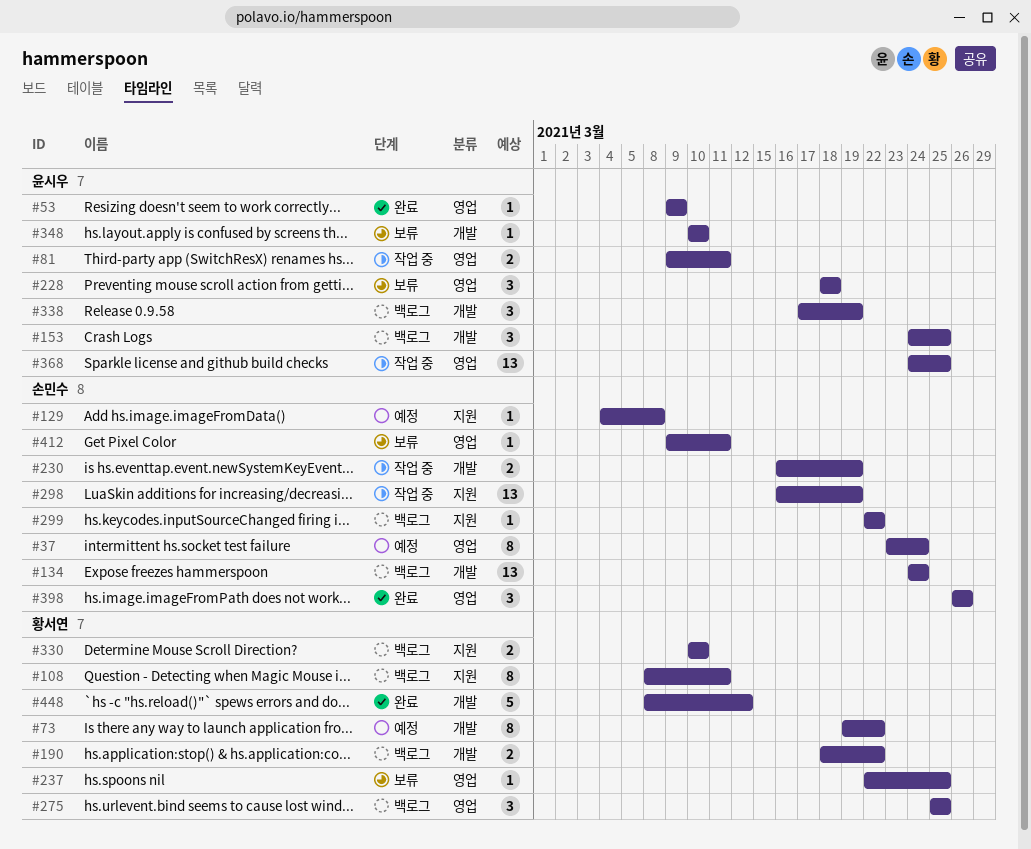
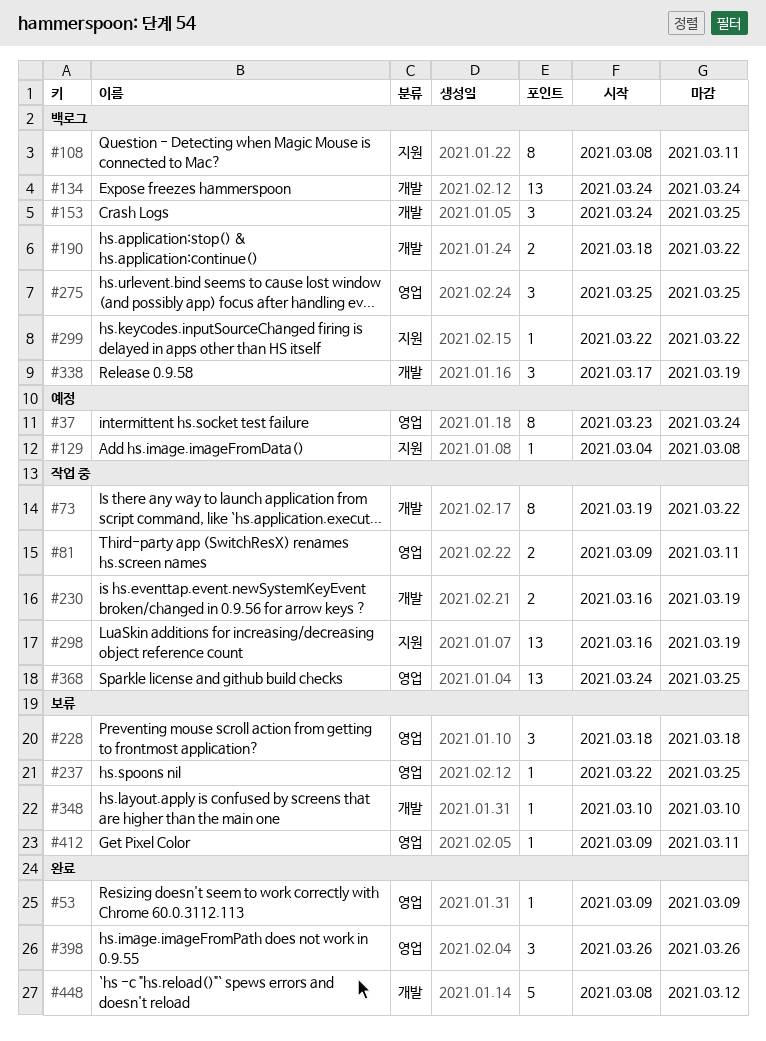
#73, status: 예정 -> 작업 중
#330: present -> none

